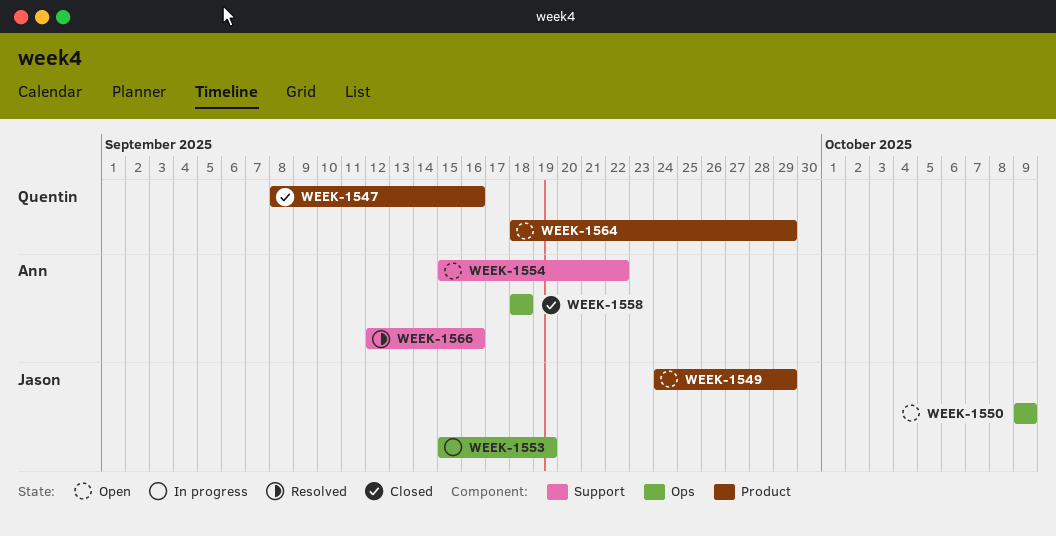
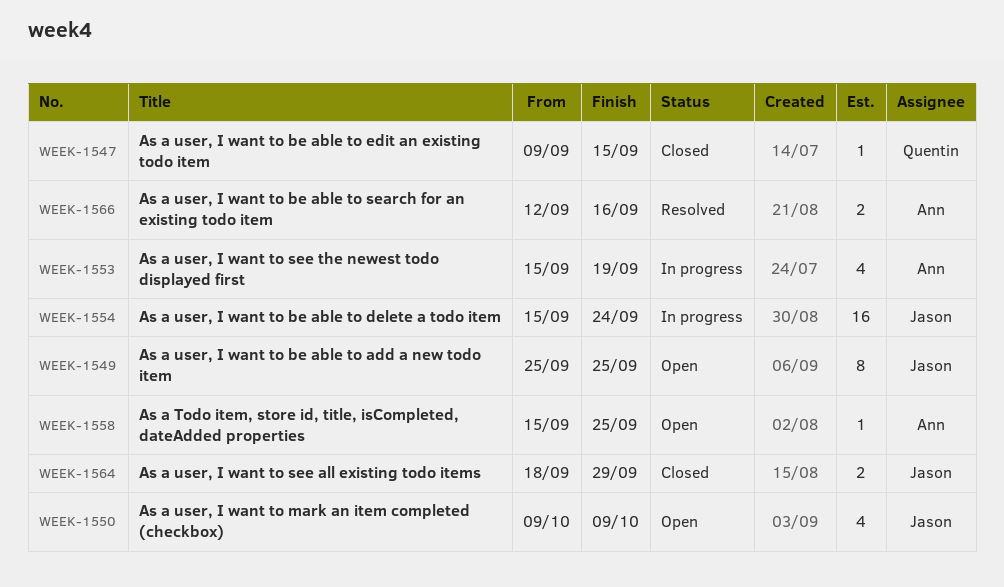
WEEK-1547, start: Sep 8 -> Sep 9
WEEK-1547, due: Sep 16 -> Sep 15
WEEK-1549, start: Sep 24 -> Sep 25
WEEK-1549, due: Sep 29 -> Sep 25
WEEK-1553, owner: Jason -> Ann
WEEK-1554, status: Open -> In progress
WEEK-1554, owner: Ann -> Jason
WEEK-1554, due: Sep 22 -> Sep 24
WEEK-1558, status: Closed -> Open
WEEK-1558, start: Sep 18 -> Sep 15
WEEK-1558, due: Sep 18 -> Sep 25
WEEK-1564, status: Open -> Closed
WEEK-1564, owner: Quentin -> Jason

